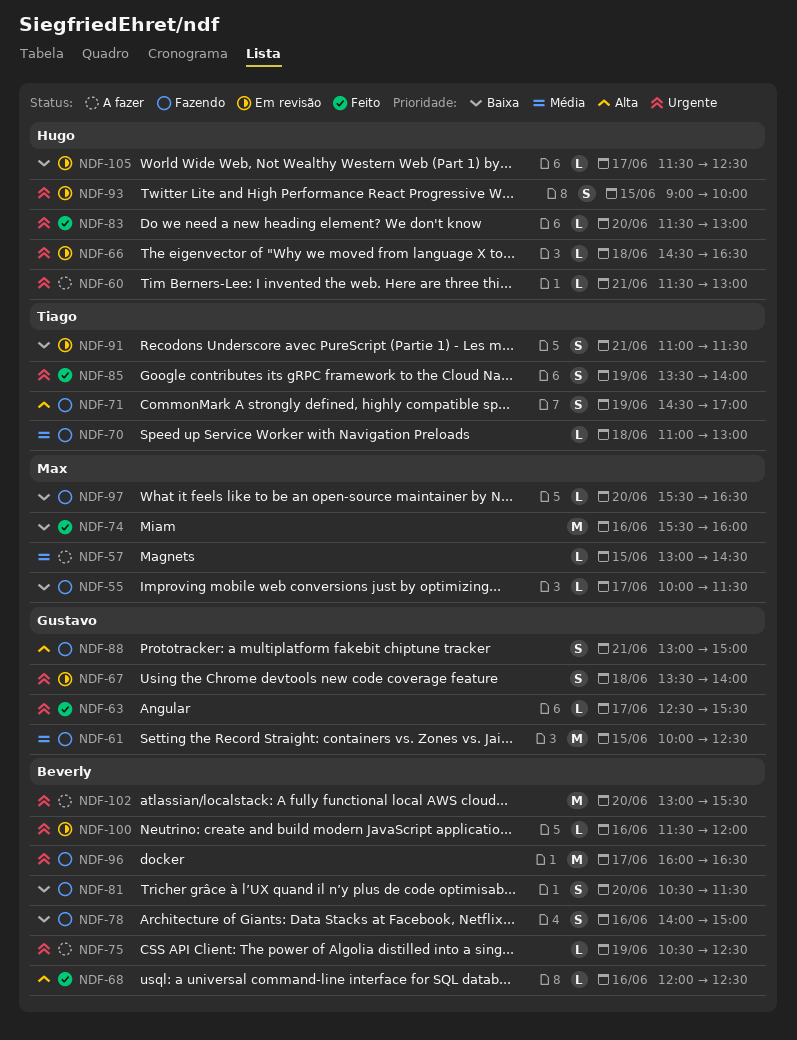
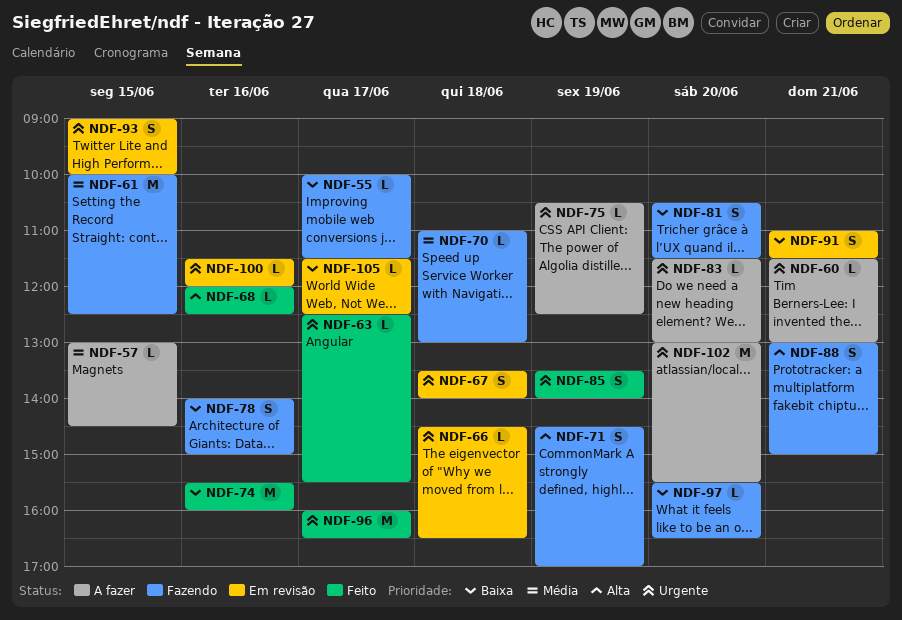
NDF-83, status: Feito -> A fazer
NDF-96, status: Fazendo -> Feito

